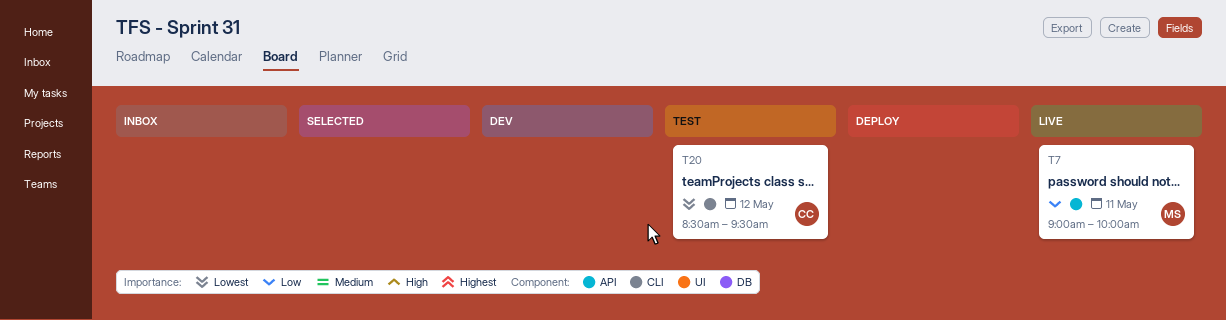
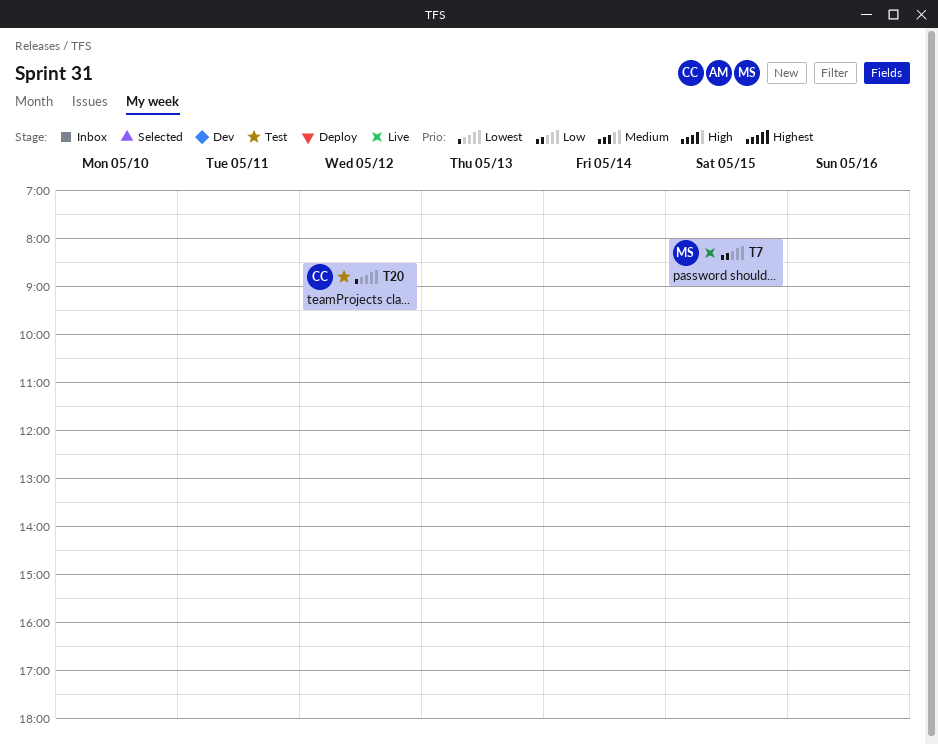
T7, day: May 11 -> May 15
T7, begins: 09:00 -> 08:00
T7, ends: 10:00 -> 09:00

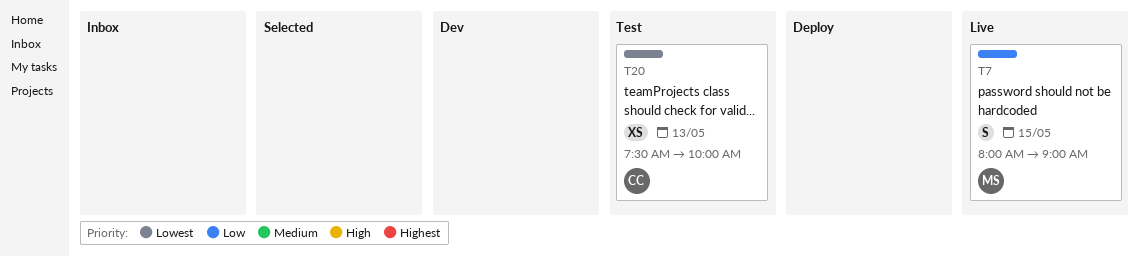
T20, day: May 12 -> May 13
T20, begins: 08:30 -> 07:30
T20, ends: 09:30 -> 10:00

